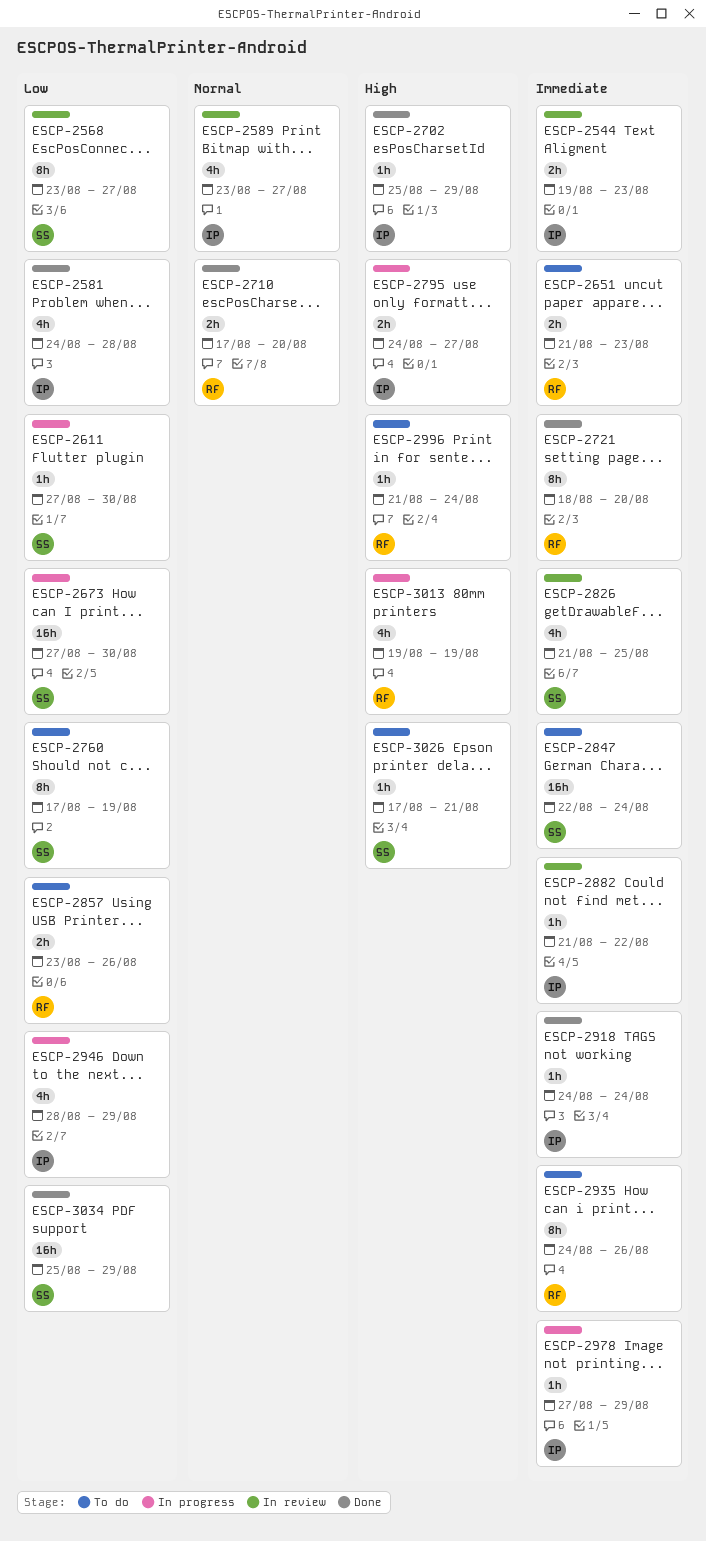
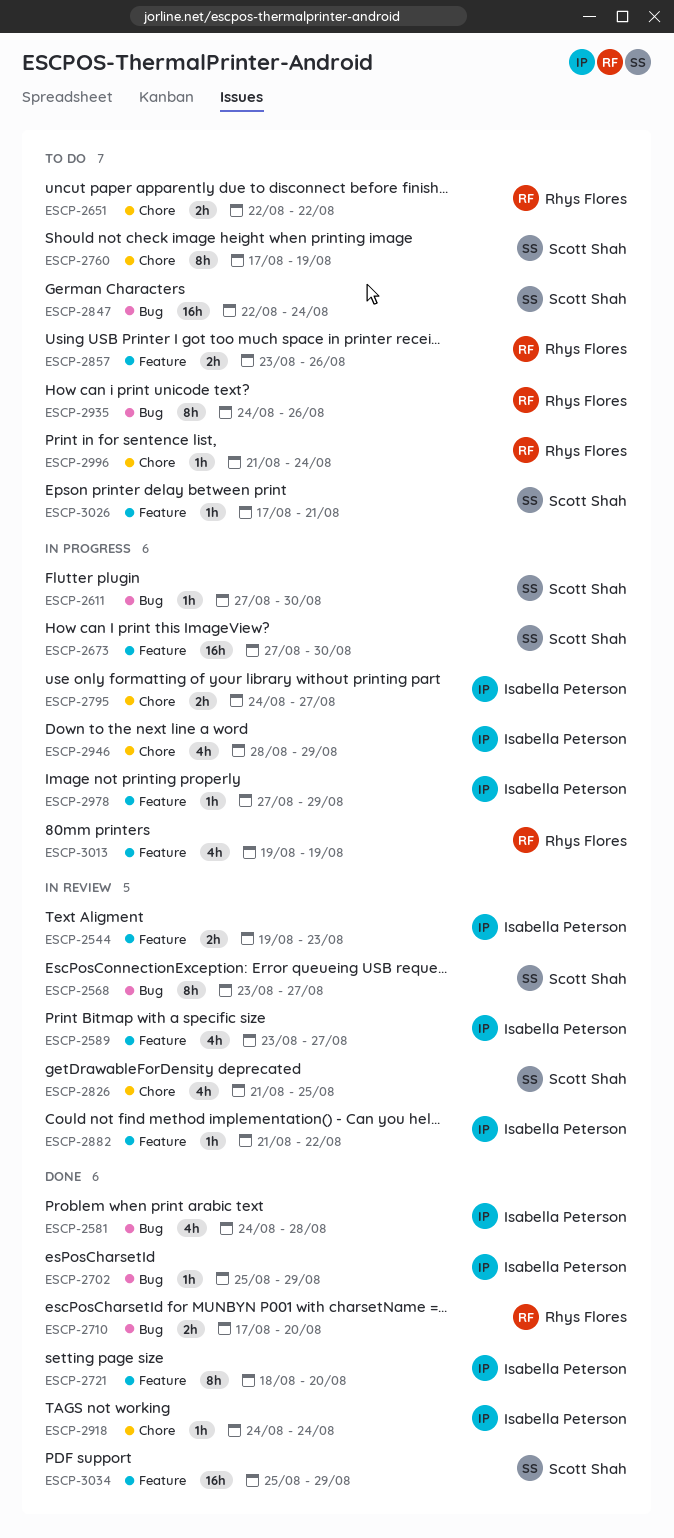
ESCP-2651, start: Aug 21 -> Aug 22
ESCP-2651, due: Aug 23 -> Aug 22
ESCP-2721, owner: Rhys Flores -> Isabella Peterson

